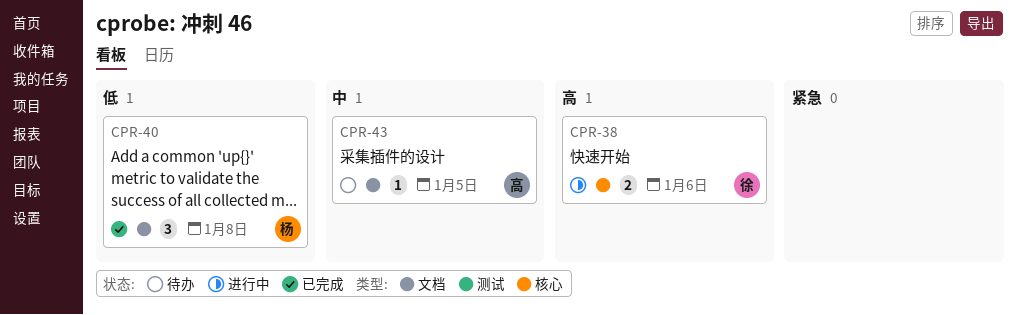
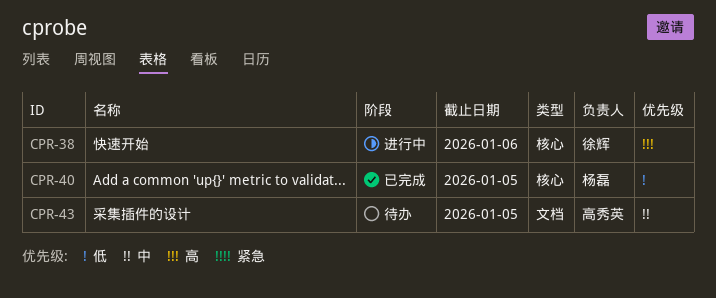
CPR-40, label: 文档 -> 核心
CPR-40, due: Jan 8 -> Jan 5

